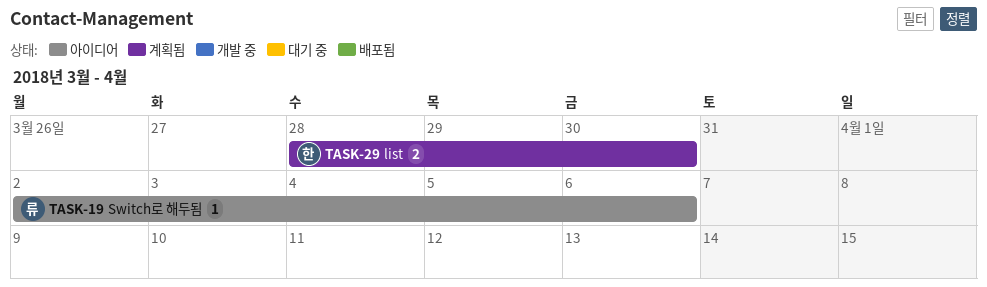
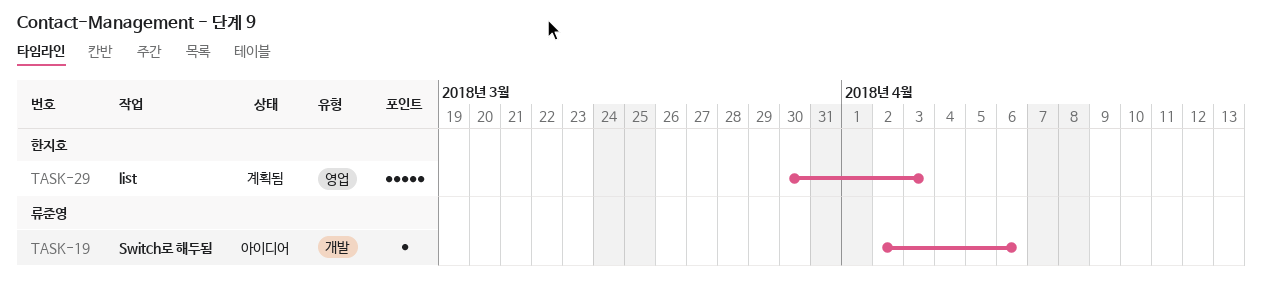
TASK-29, estimate: 2 -> 5
TASK-29, start: Mar 28 -> Mar 30
TASK-29, due: Mar 30 -> Apr 3

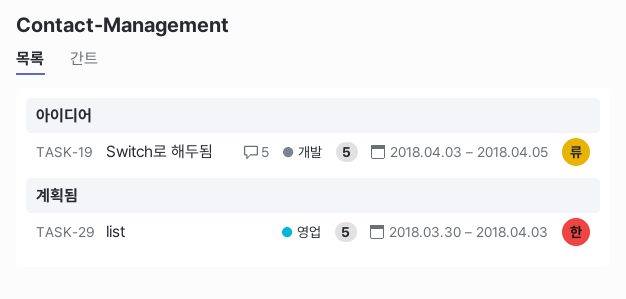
TASK-19, estimate: 1 -> 5
TASK-19, start: Apr 2 -> Apr 3
TASK-19, due: Apr 6 -> Apr 5

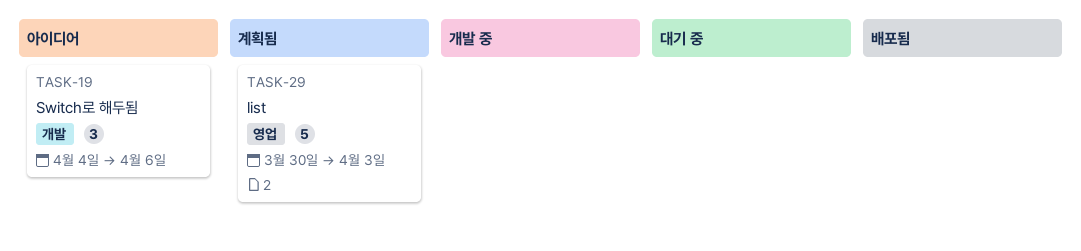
TASK-19, estimate: 5 -> 3
TASK-19, start: Apr 3 -> Apr 4
TASK-19, due: Apr 5 -> Apr 6

